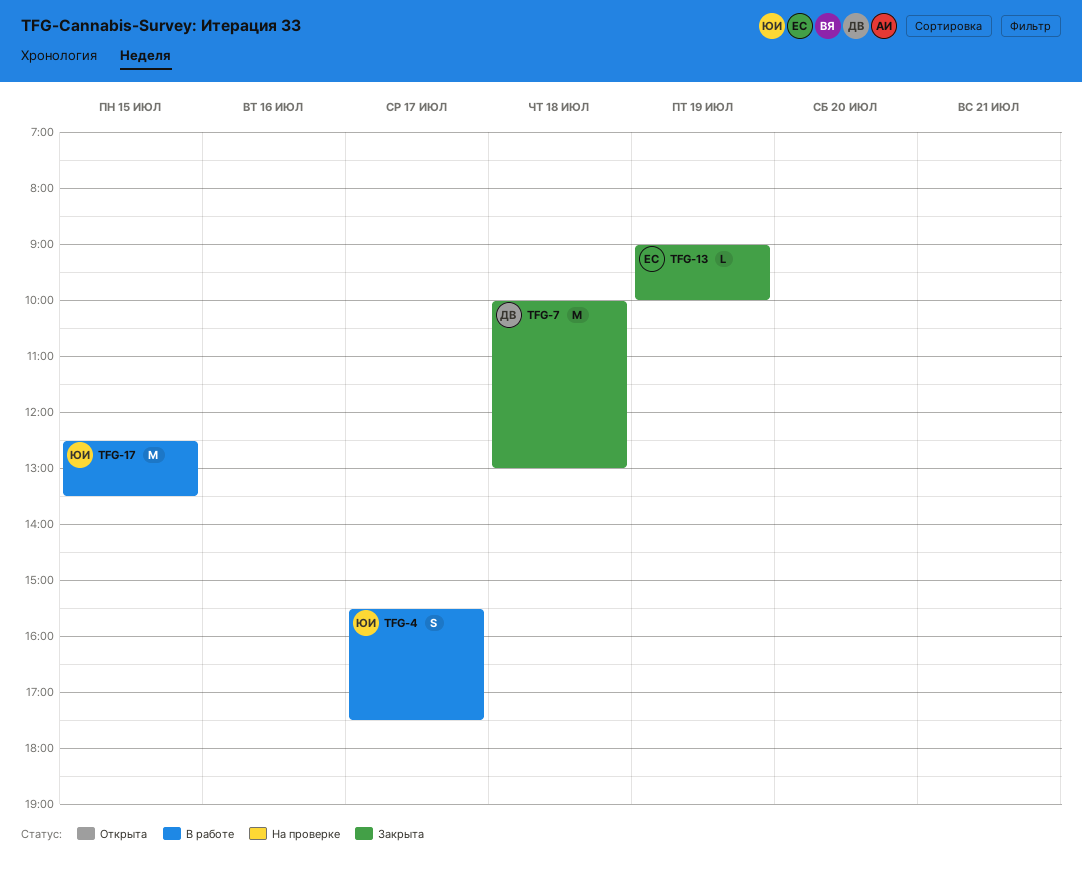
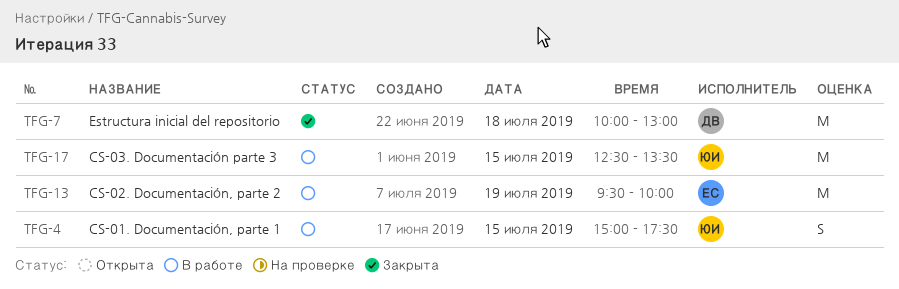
TFG-4, day: Jul 17 -> Jul 15
TFG-4, begins: 15:30 -> 15:00
TFG-13, status: Закрыта -> В работе
TFG-13, estimate: L -> M
TFG-13, begins: 09:00 -> 09:30

